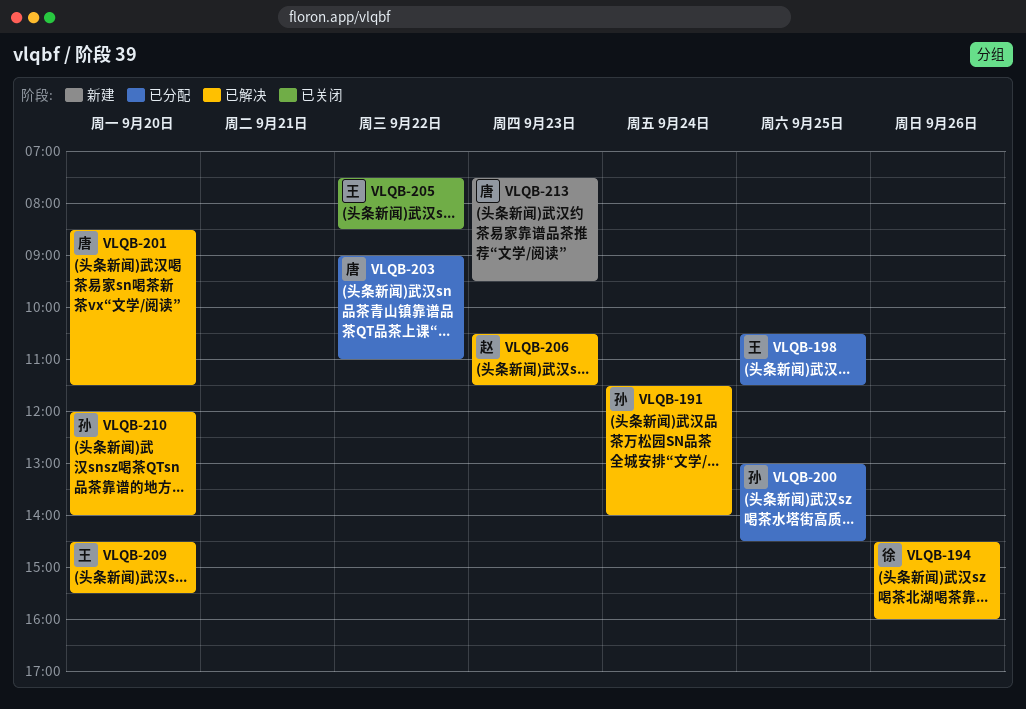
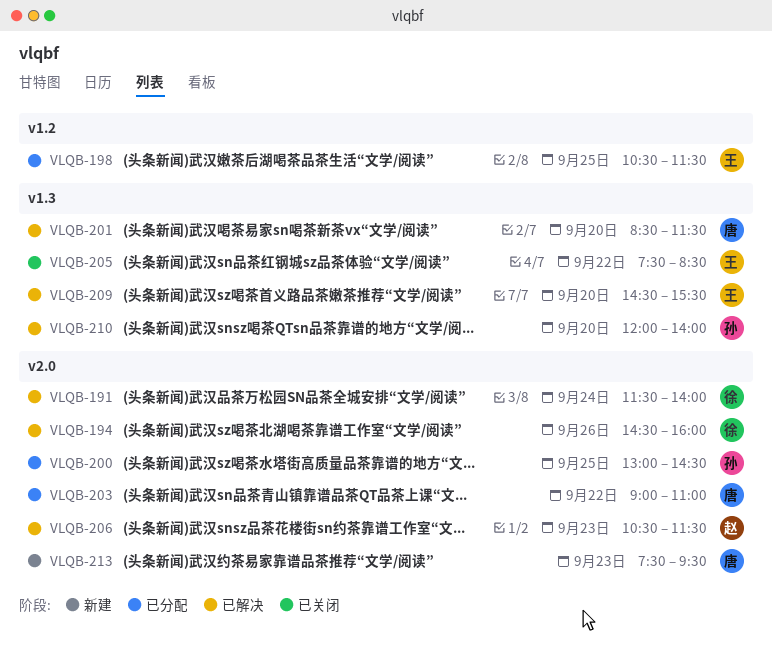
VLQB-191, owner: 孙 -> 徐

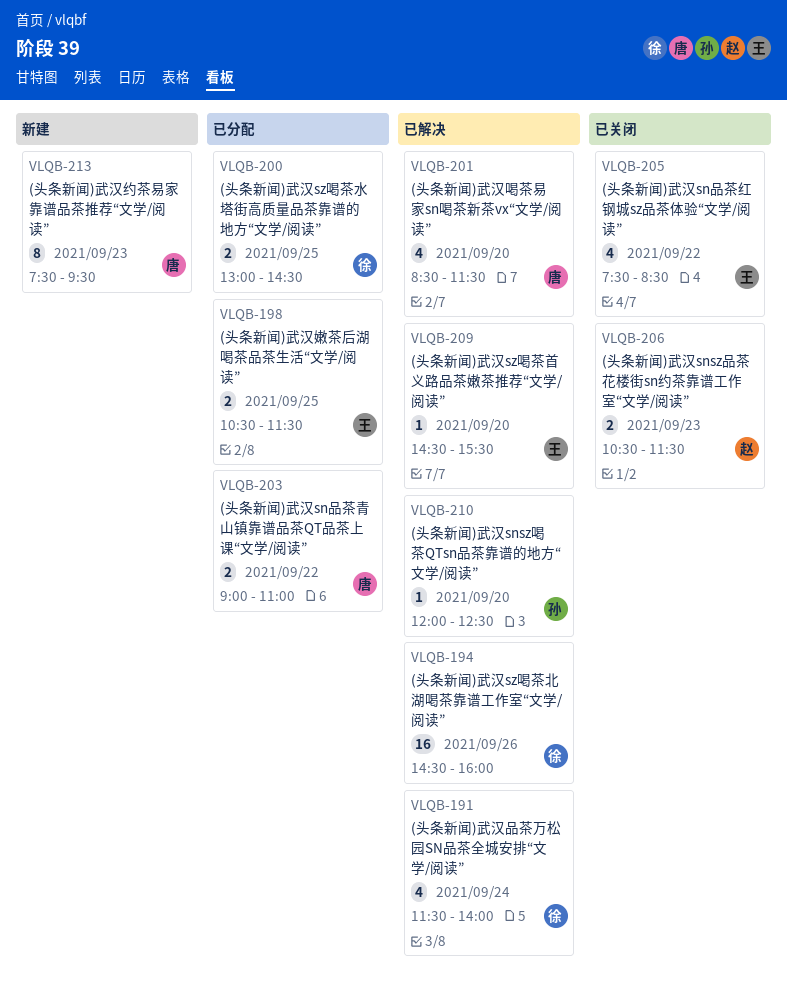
VLQB-200, owner: 孙 -> 徐
VLQB-206, status: 已解决 -> 已关闭
VLQB-210, ends: 14:00 -> 12:30

